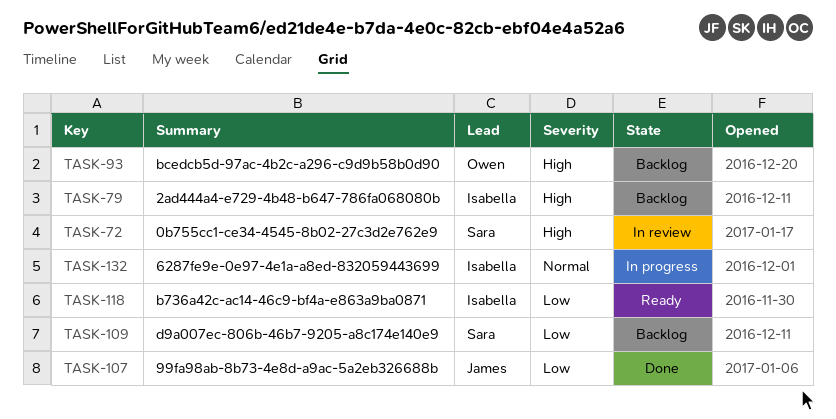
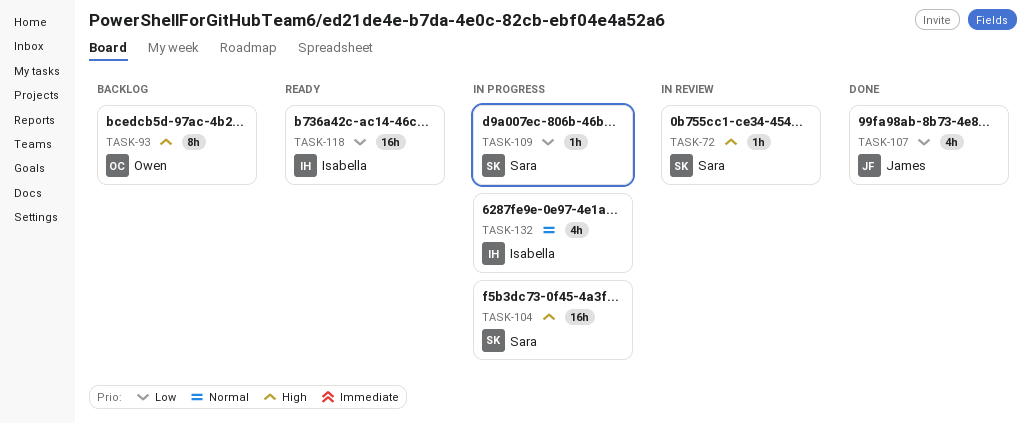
TASK-79: present -> none
TASK-104: none -> present
TASK-109, status: Backlog -> In progress

